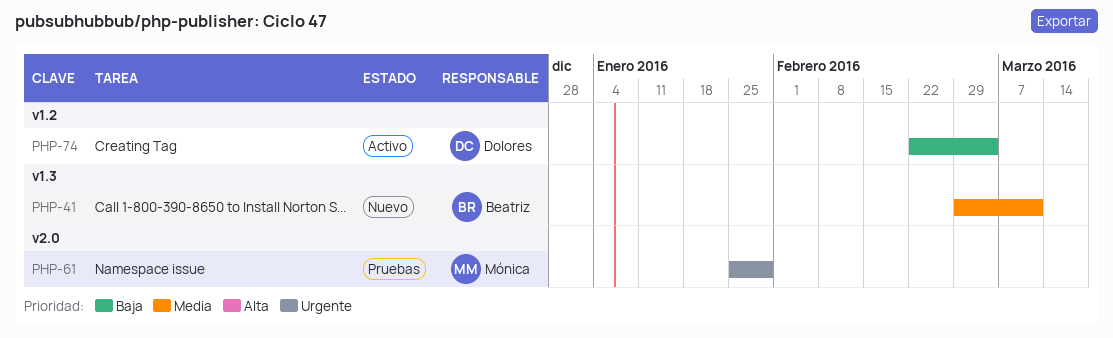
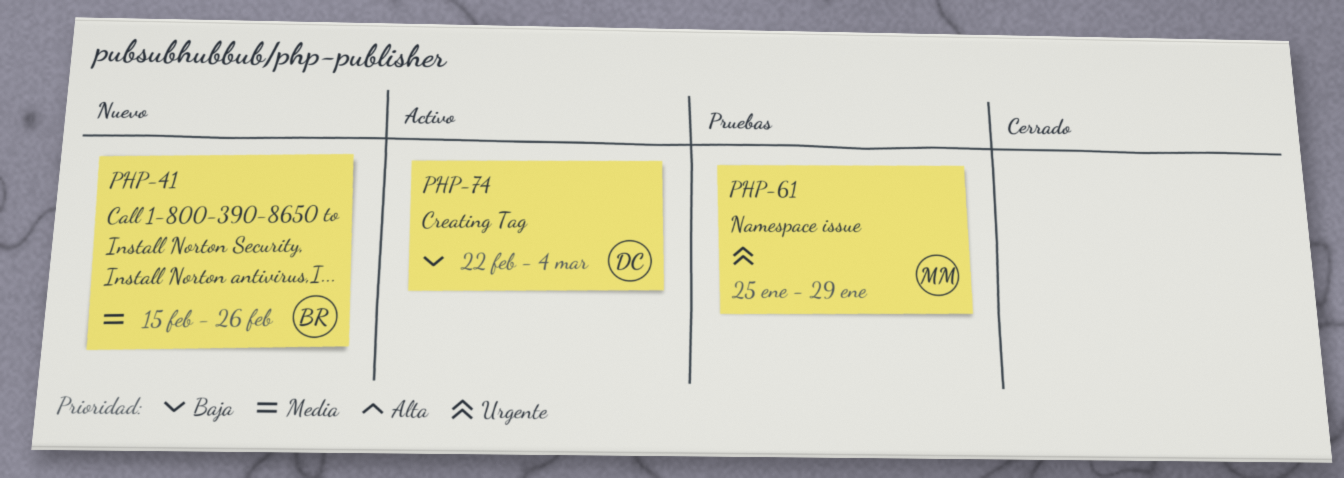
PHP-41, start: Feb 29 -> Feb 15
PHP-41, due: Mar 11 -> Feb 26

